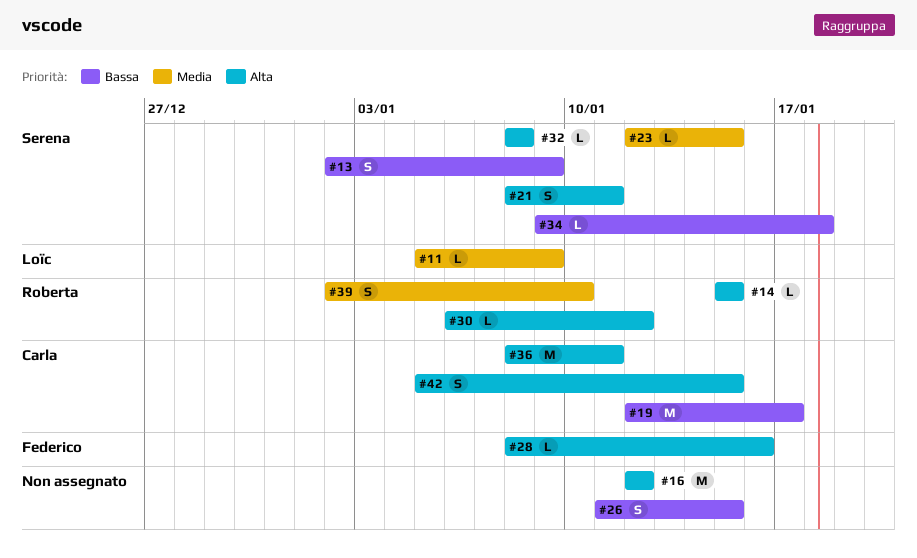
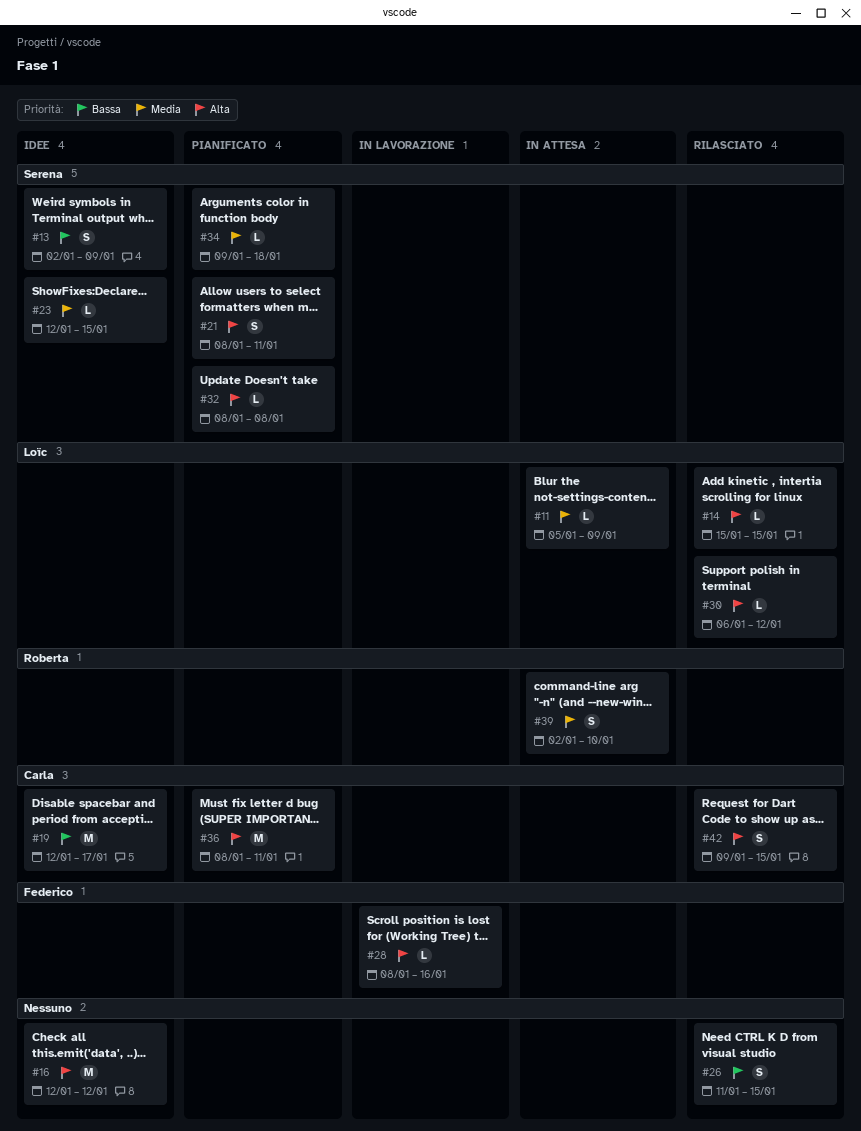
#14, owner: Roberta -> Loïc
#30, owner: Roberta -> Loïc
#34, priority: Bassa -> Media
#42, start: Jan 5 -> Jan 9

